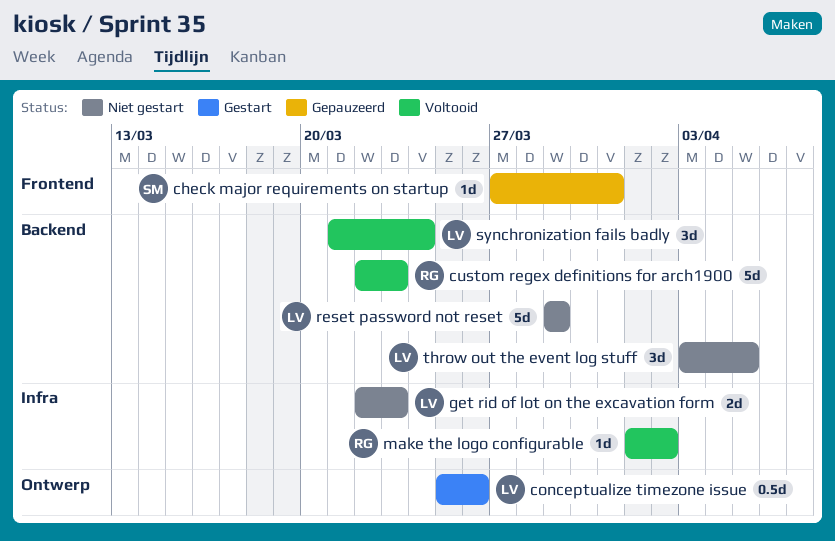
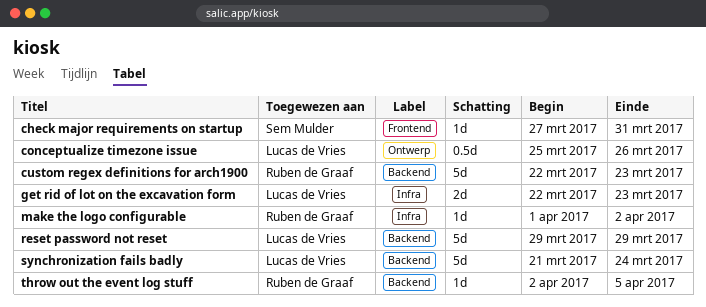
synchronization fails badly, estimate: 3d -> 5d
throw out the event log stuff, owner: Lucas de Vries -> Ruben de Graaf
throw out the event log stuff, estimate: 3d -> 1d
throw out the event log stuff, start: Apr 3 -> Apr 2

